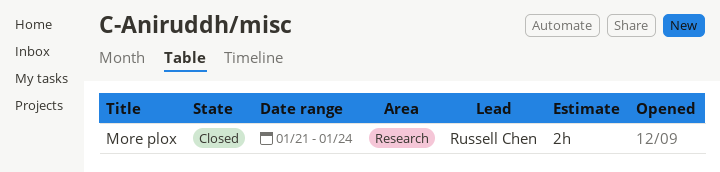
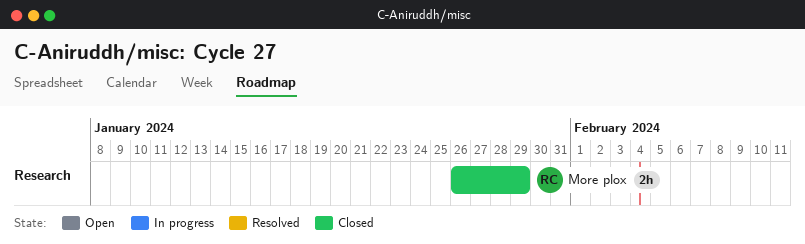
More plox, start: Jan 21 -> Jan 26
More plox, due: Jan 24 -> Jan 29

